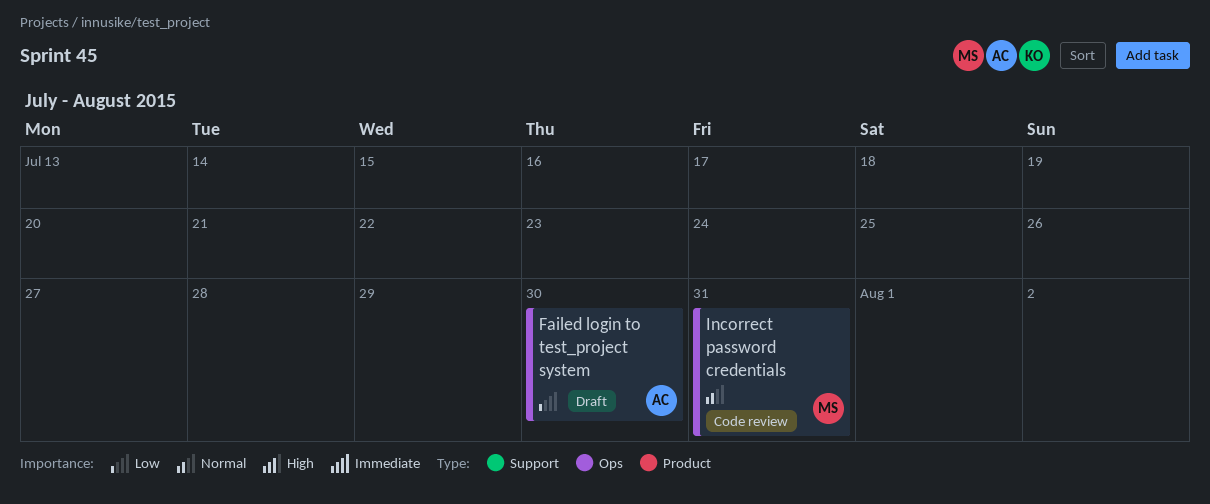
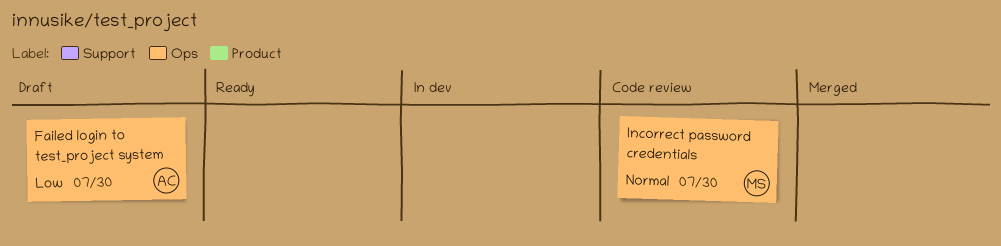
Incorrect password credentials, due: Jul 31 -> Jul 30

